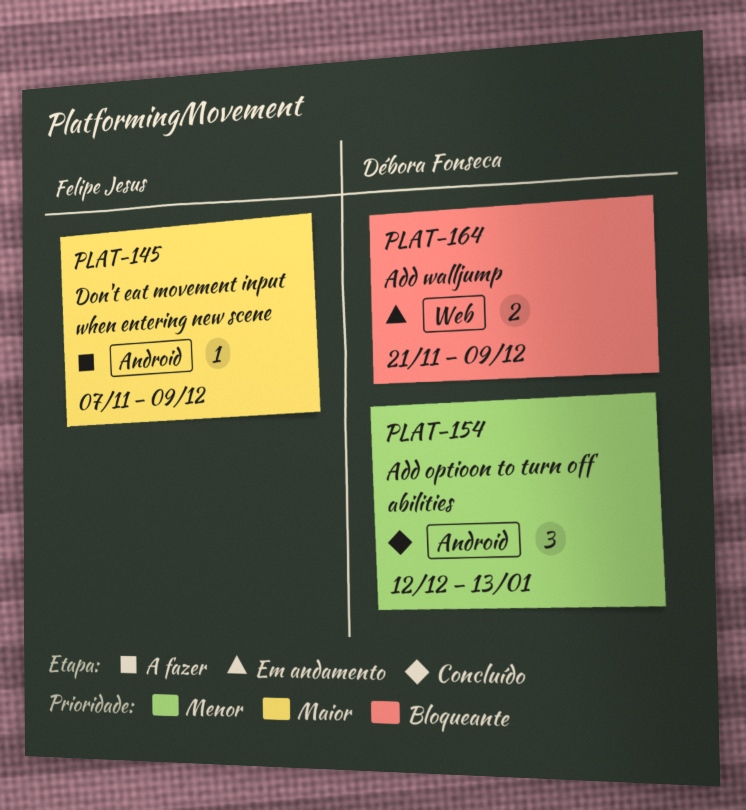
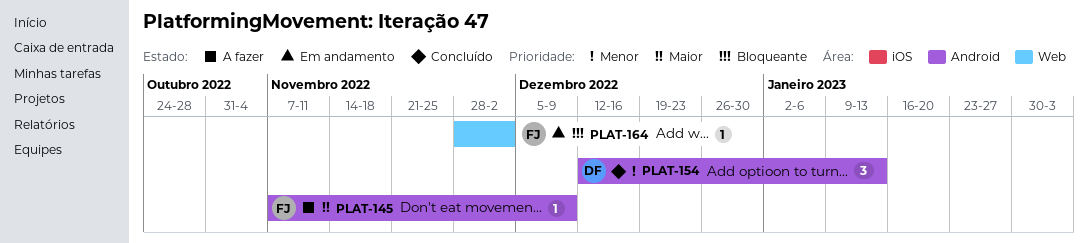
PLAT-164, owner: Débora Fonseca -> Felipe Jesus
PLAT-164, estimate: 2 -> 1
PLAT-164, start: Nov 21 -> Nov 28
PLAT-164, due: Dec 9 -> Dec 2

